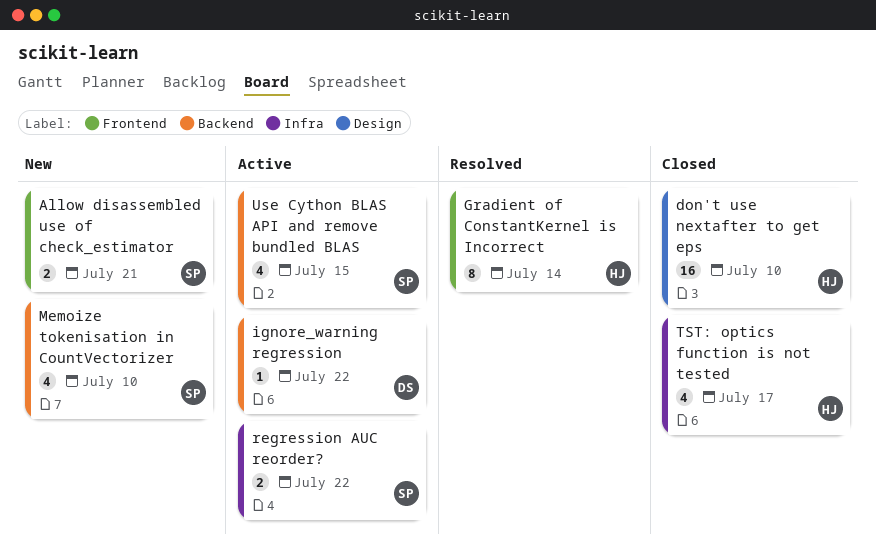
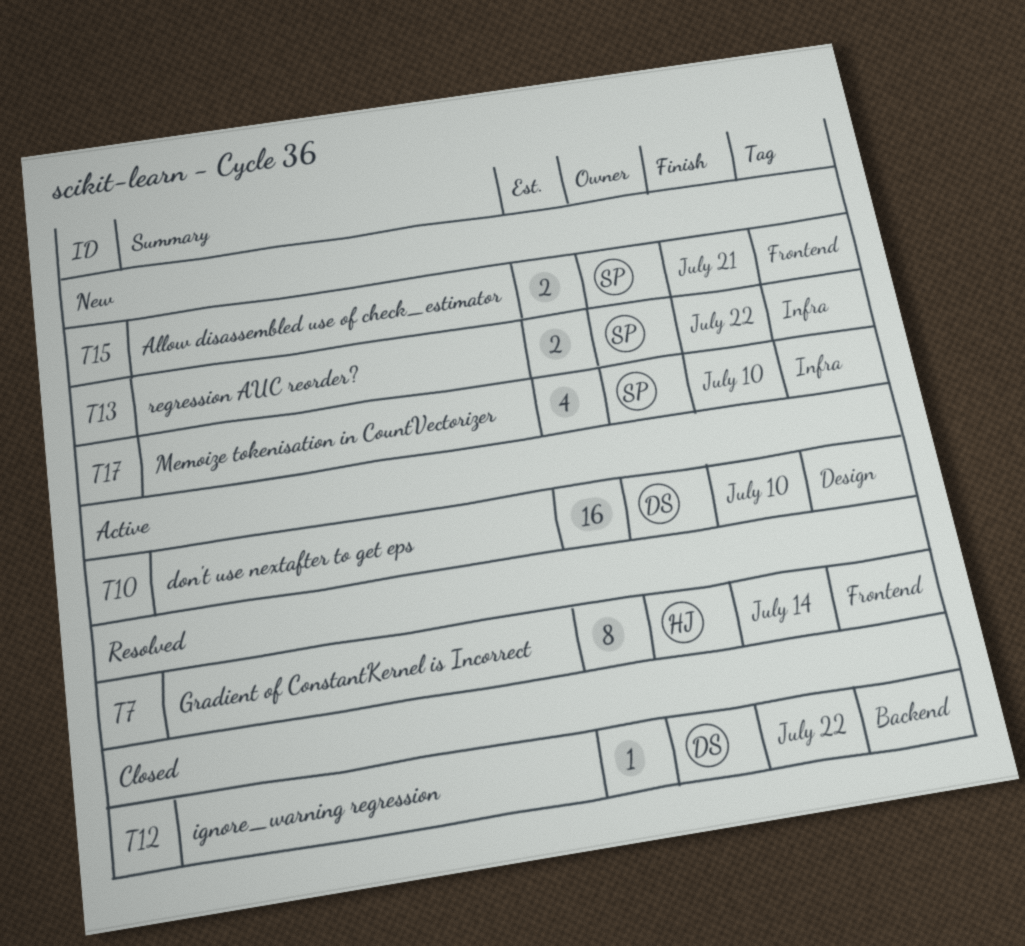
don't use nextafter to get eps, status: Closed -> Active
don't use nextafter to get eps, owner: HJ -> DS
ignore_warning regression, status: Active -> Closed
Memoize tokenisation in CountVectorizer, label: Backend -> Infra
regression AUC reorder?, status: Active -> New
TST: optics function is not tested: present -> none
Use Cython BLAS API and remove bundled BLAS: present -> none

